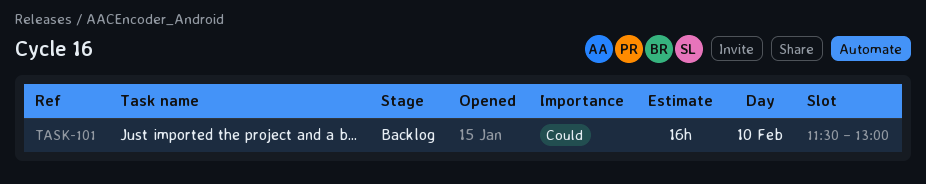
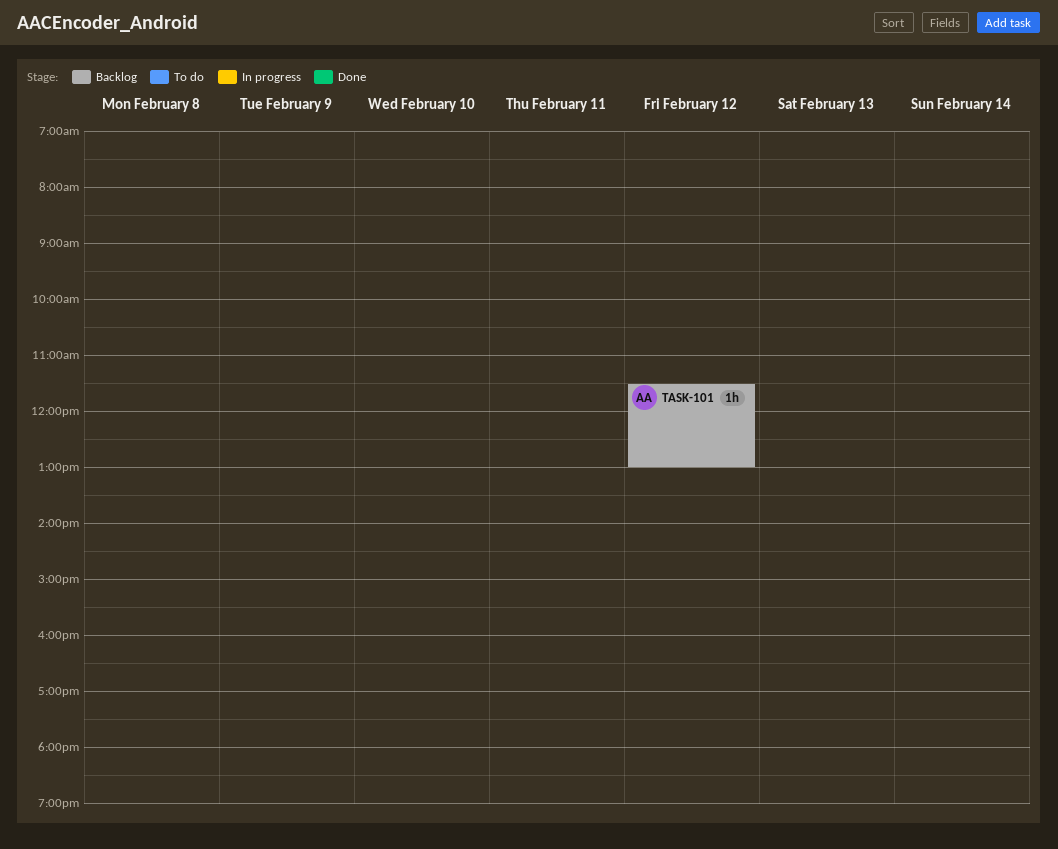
TASK-101, estimate: 16h -> 1h
TASK-101, day: Feb 10 -> Feb 12

